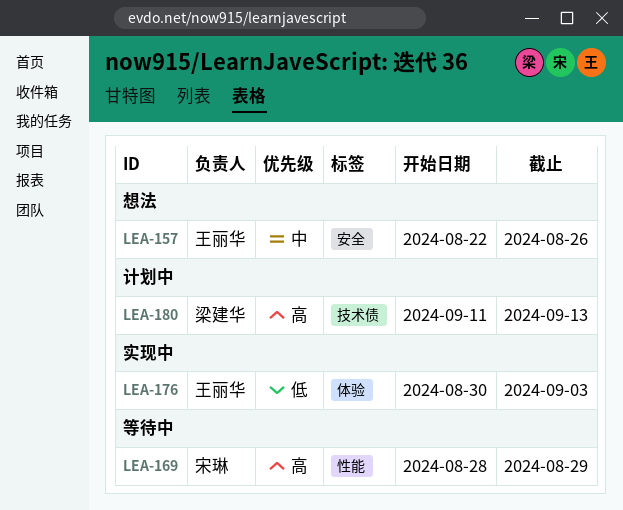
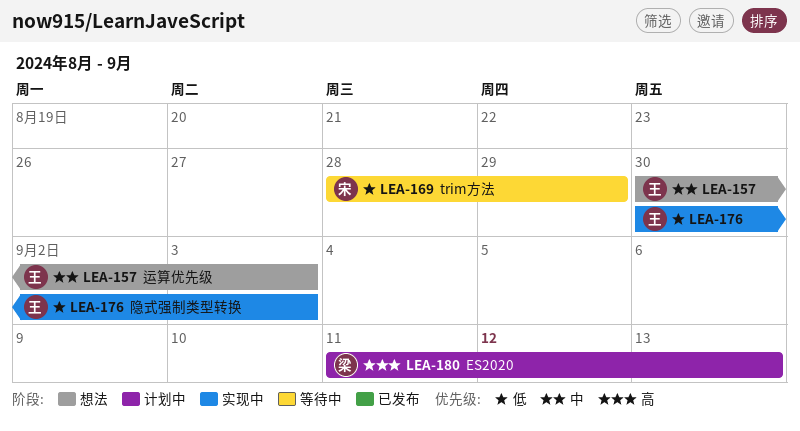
LEA-157, start: Aug 22 -> Aug 30
LEA-157, due: Aug 26 -> Sep 3
LEA-169, priority: 高 -> 低

